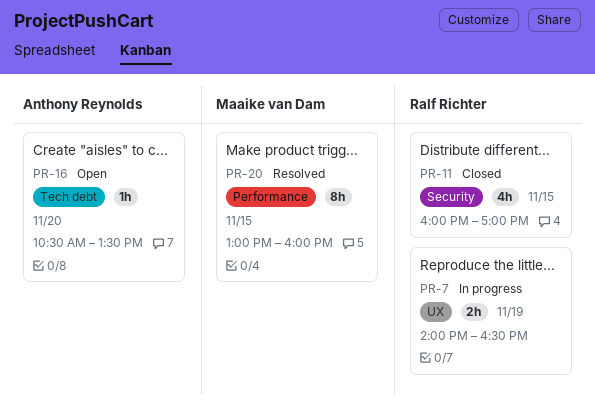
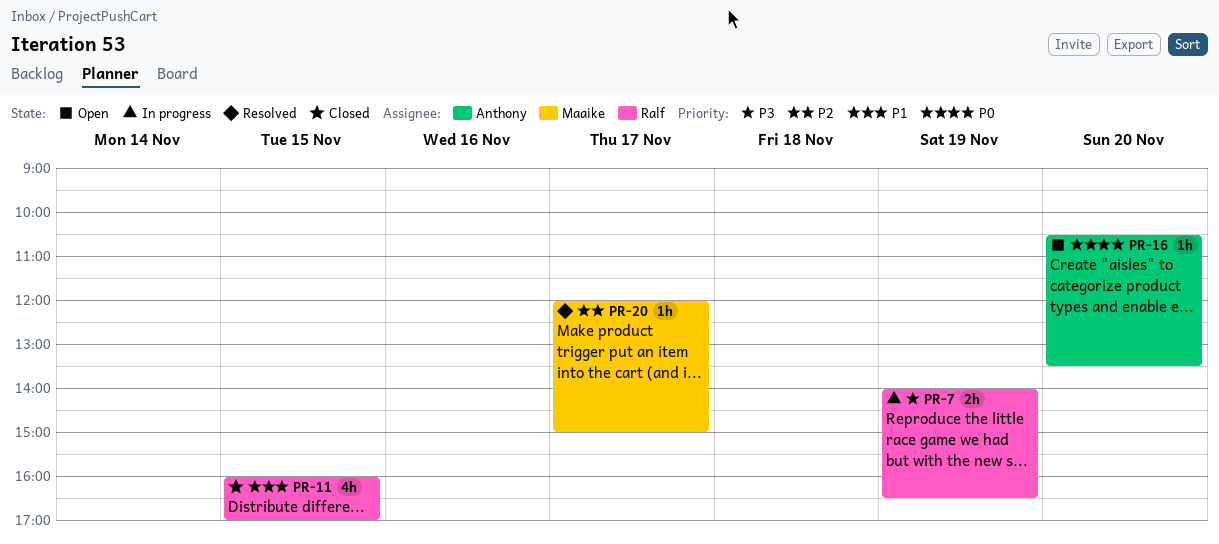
PR-20, estimate: 8h -> 1h
PR-20, day: Nov 15 -> Nov 17
PR-20, begins: 13:00 -> 12:00
PR-20, ends: 16:00 -> 15:00

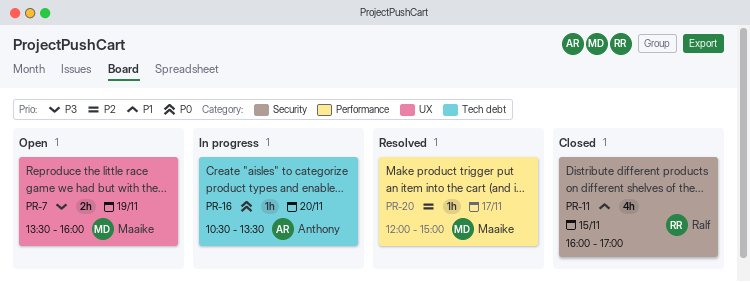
PR-7, status: In progress -> Open
PR-7, owner: Ralf -> Maaike
PR-7, begins: 14:00 -> 13:30
PR-7, ends: 16:30 -> 16:00
PR-16, status: Open -> In progress

